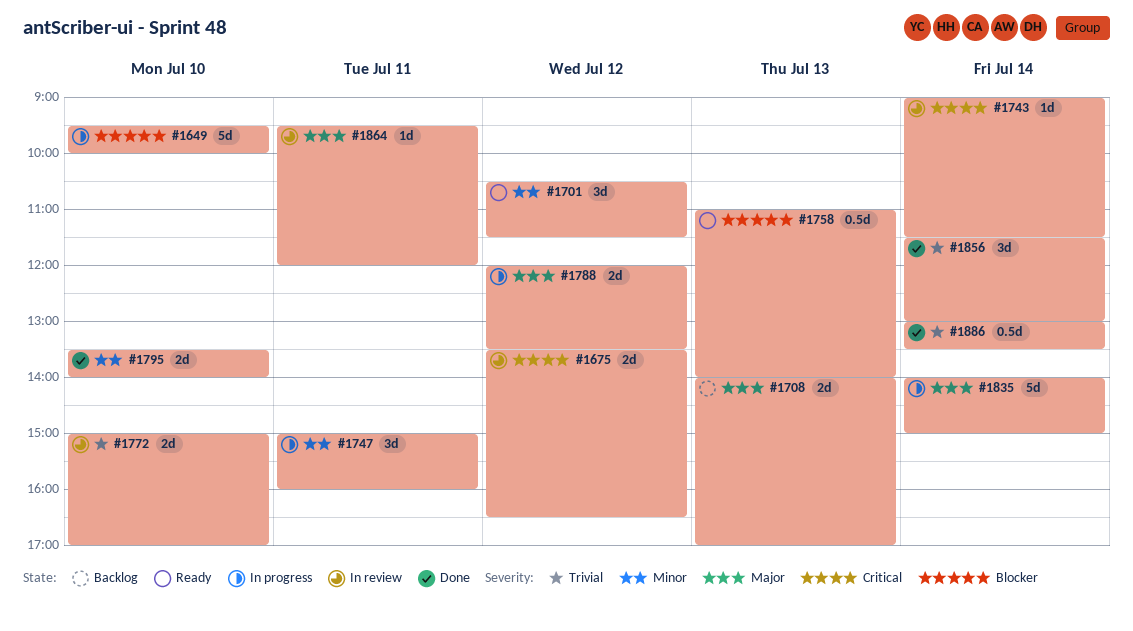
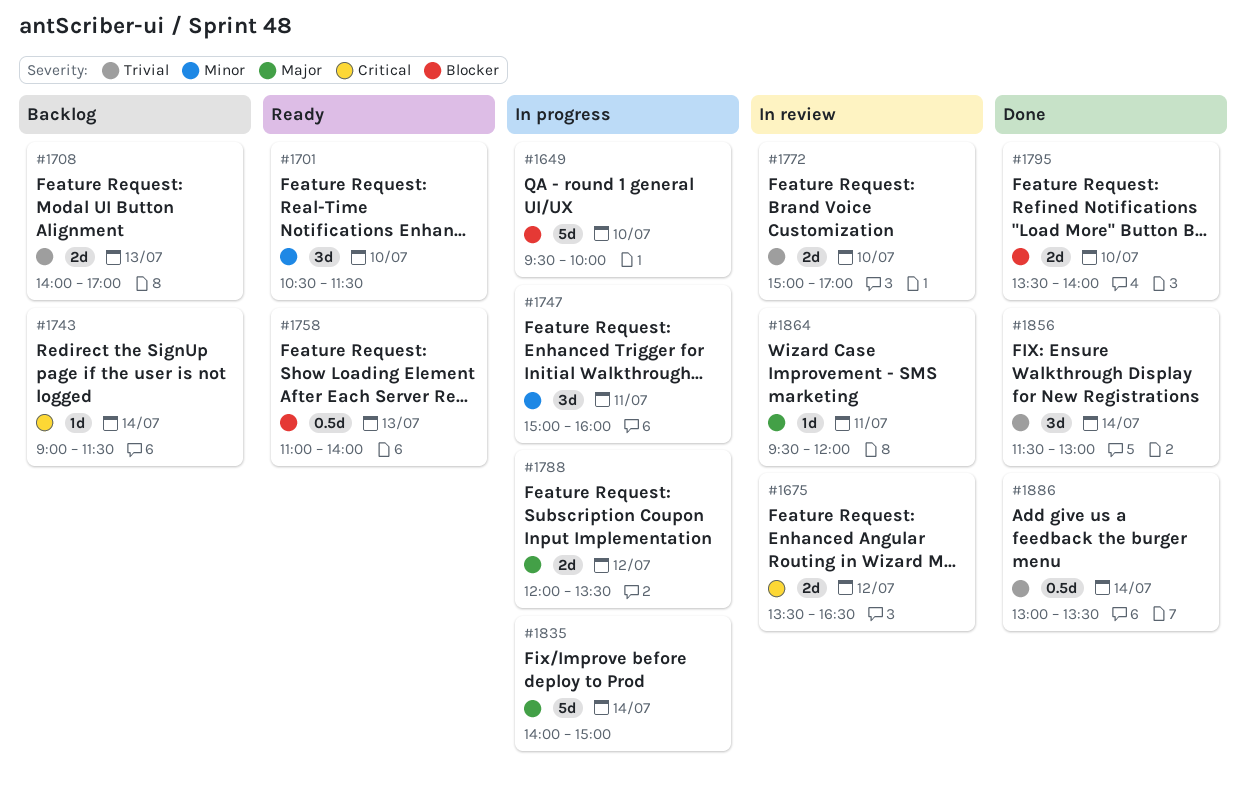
#1701, day: Jul 12 -> Jul 10
#1708, priority: Major -> Trivial
#1743, status: In review -> Backlog
#1795, priority: Minor -> Blocker

